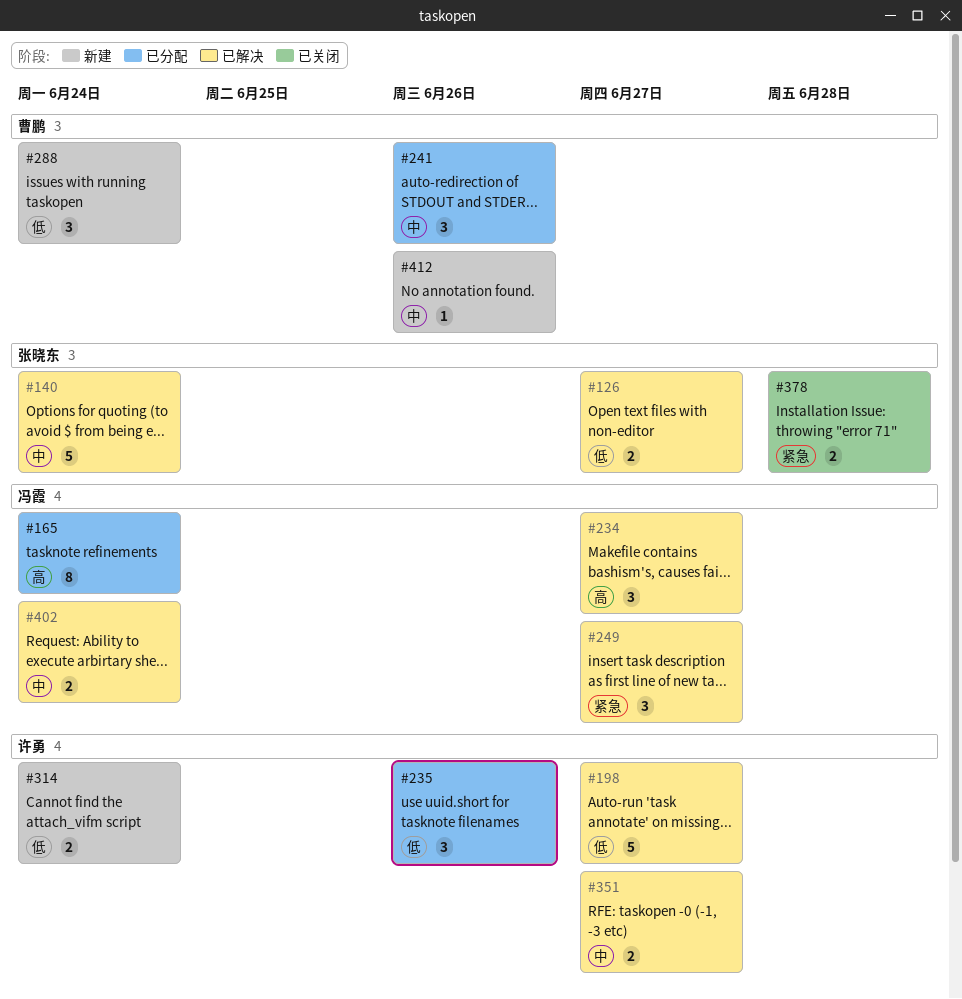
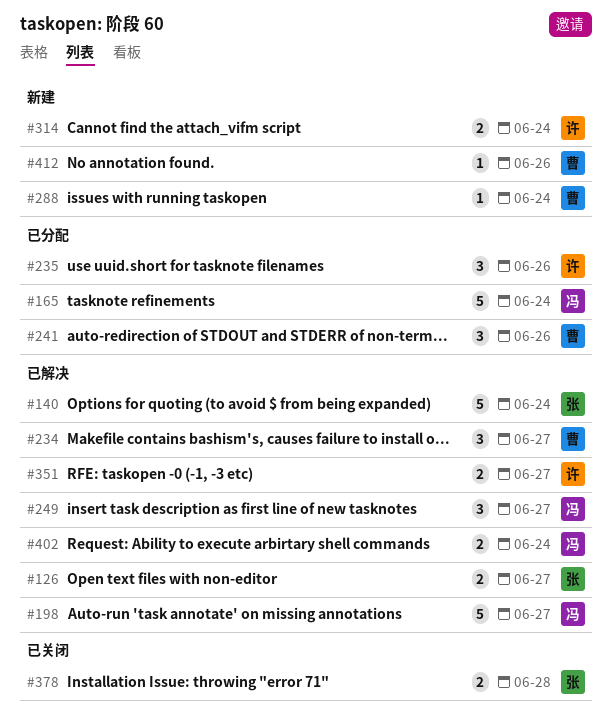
#165, estimate: 8 -> 5
#198, owner: 许勇 -> 冯霞
#234, owner: 冯霞 -> 曹鹏
#288, estimate: 3 -> 1

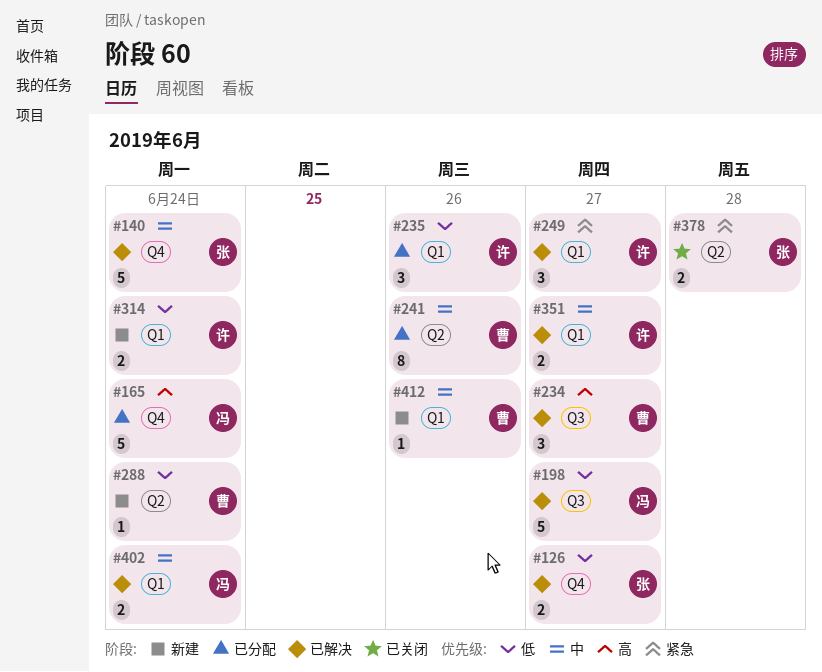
#241, estimate: 3 -> 8
#249, owner: 冯 -> 许

